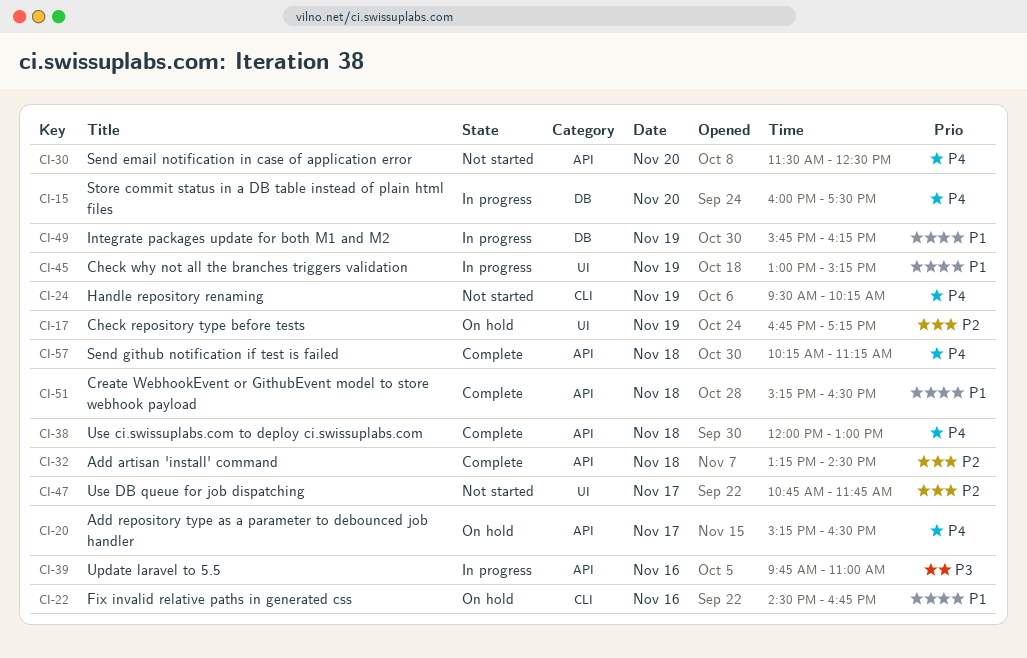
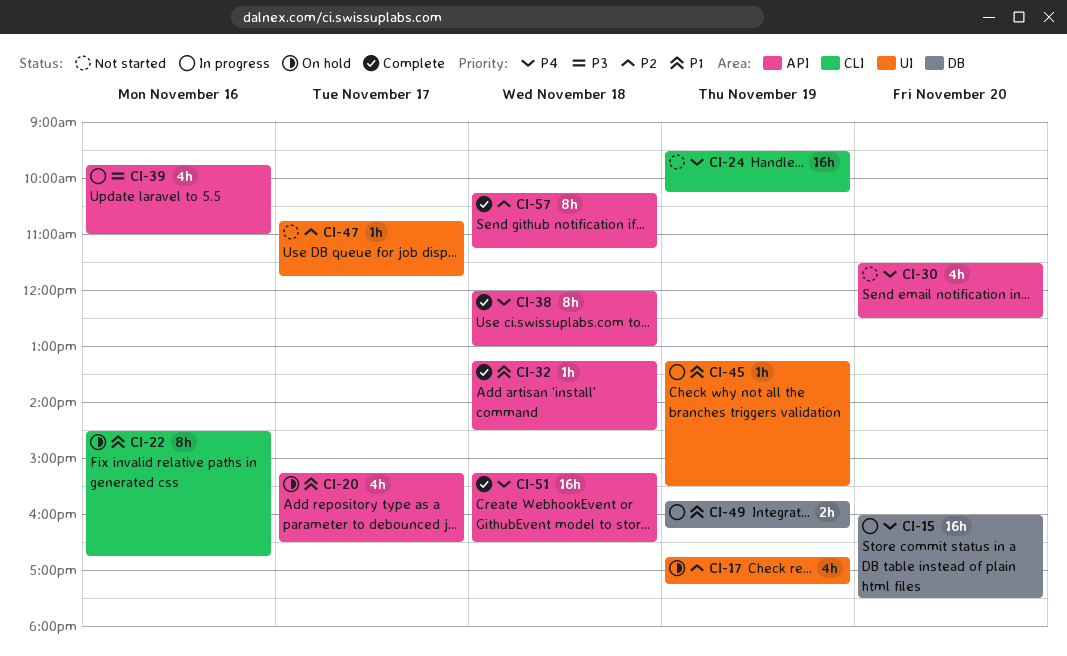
CI-20, priority: P4 -> P1
CI-32, priority: P2 -> P1
CI-45, begins: 13:00 -> 13:15
CI-45, ends: 15:15 -> 15:30
CI-51, priority: P1 -> P4
CI-57, priority: P4 -> P2

